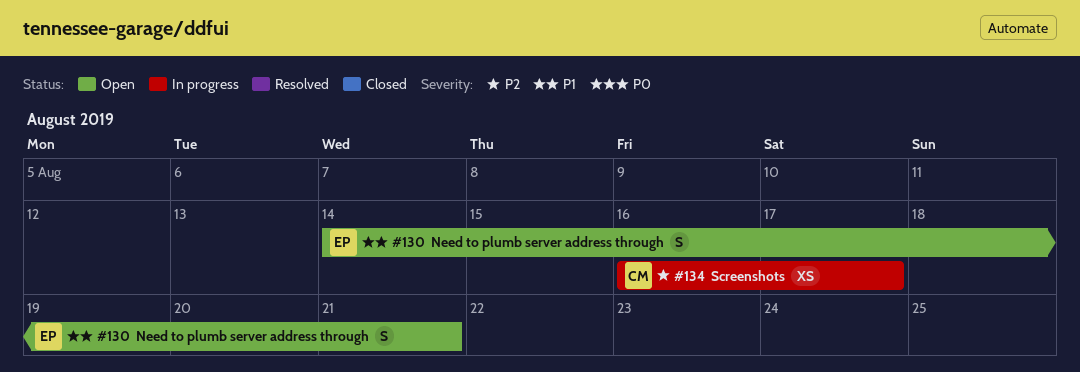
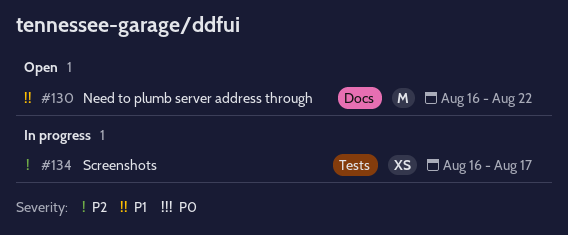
#130, estimate: S -> M
#130, start: Aug 14 -> Aug 16
#130, due: Aug 21 -> Aug 22

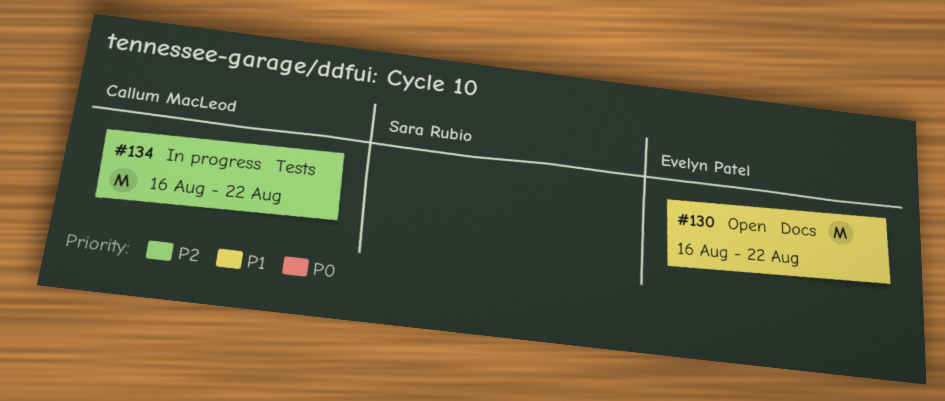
#134, estimate: XS -> M
#134, due: Aug 17 -> Aug 22

